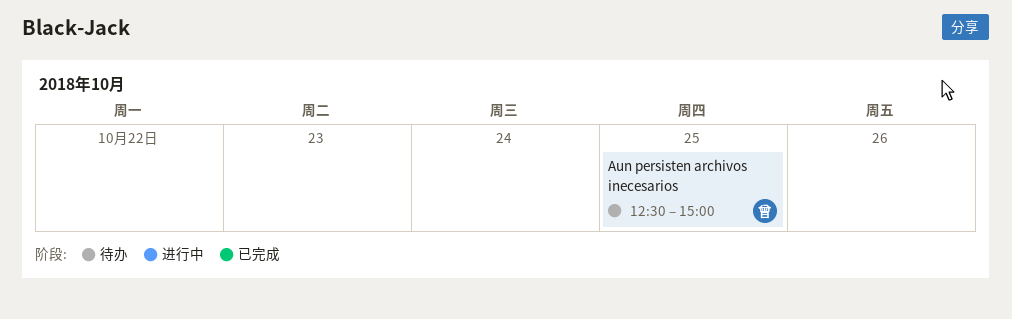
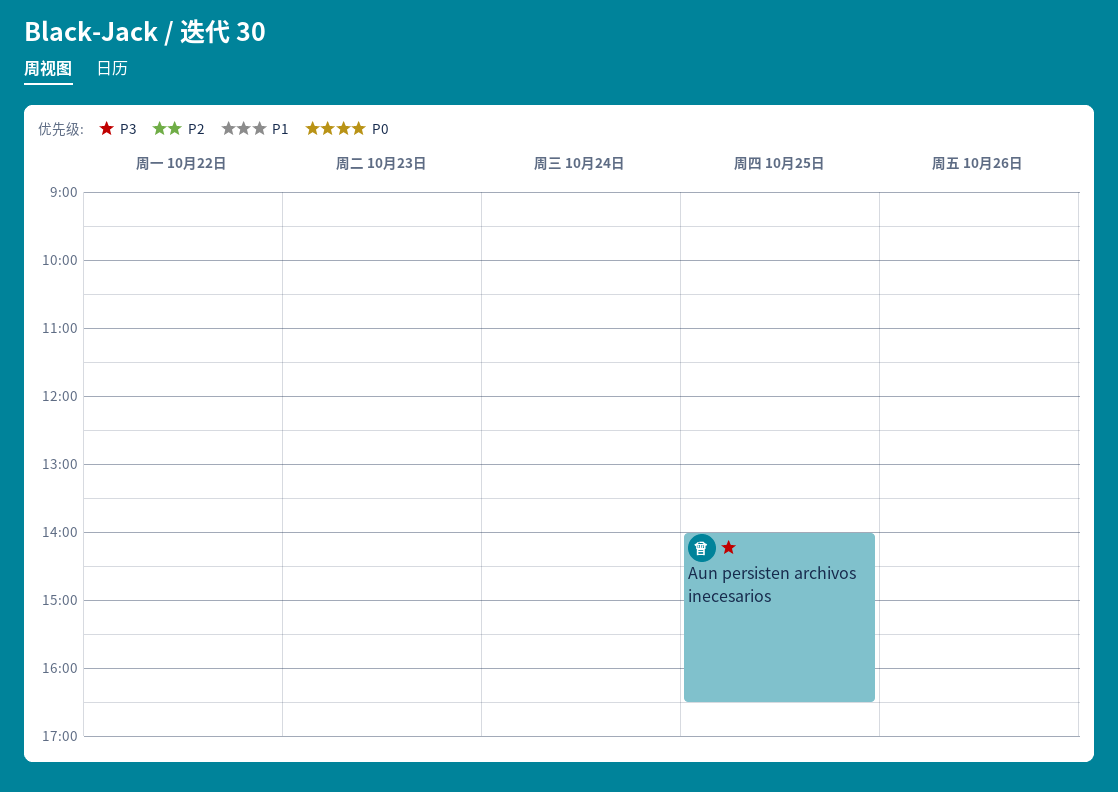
Aun persisten archivos inecesarios, begins: 12:30 -> 14:00
Aun persisten archivos inecesarios, ends: 15:00 -> 16:30

